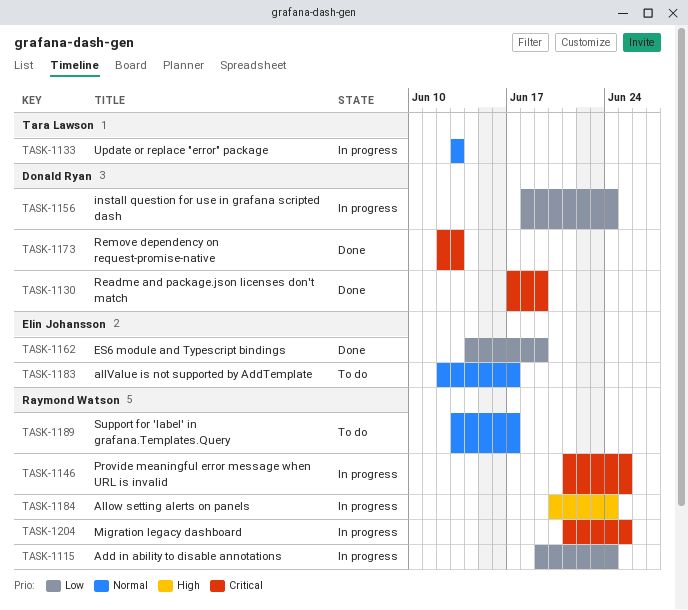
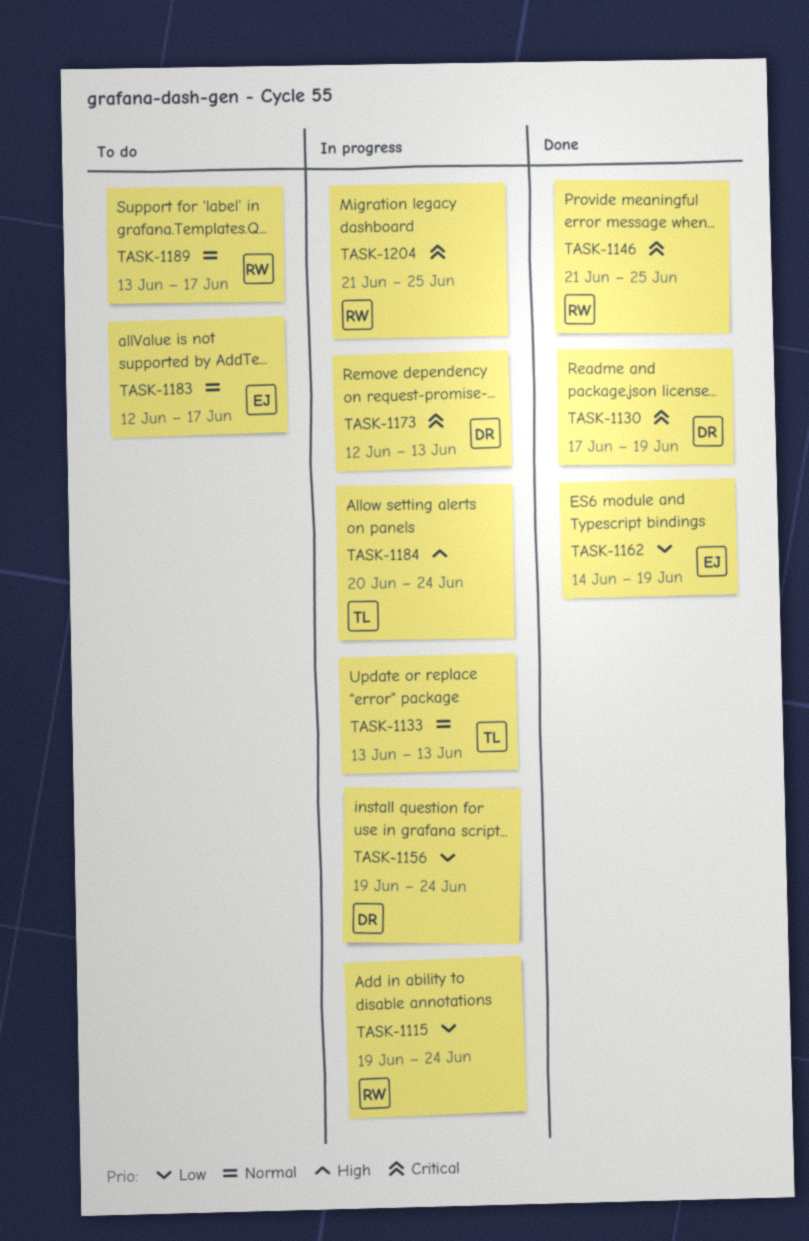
TASK-1146, status: In progress -> Done
TASK-1156, start: Jun 18 -> Jun 19
TASK-1173, status: Done -> In progress
TASK-1184, owner: Raymond Watson -> Tara Lawson

